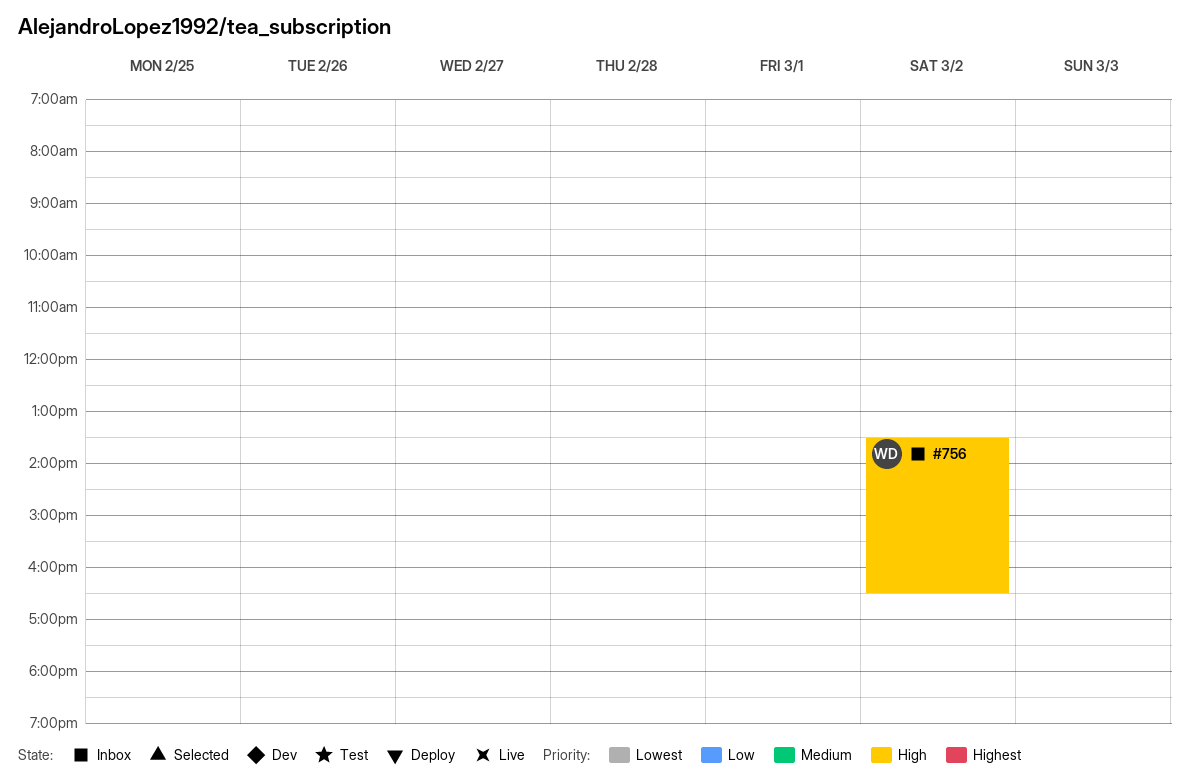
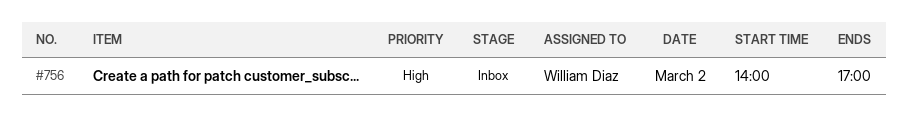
#756, begins: 13:30 -> 14:00
#756, ends: 16:30 -> 17:00

